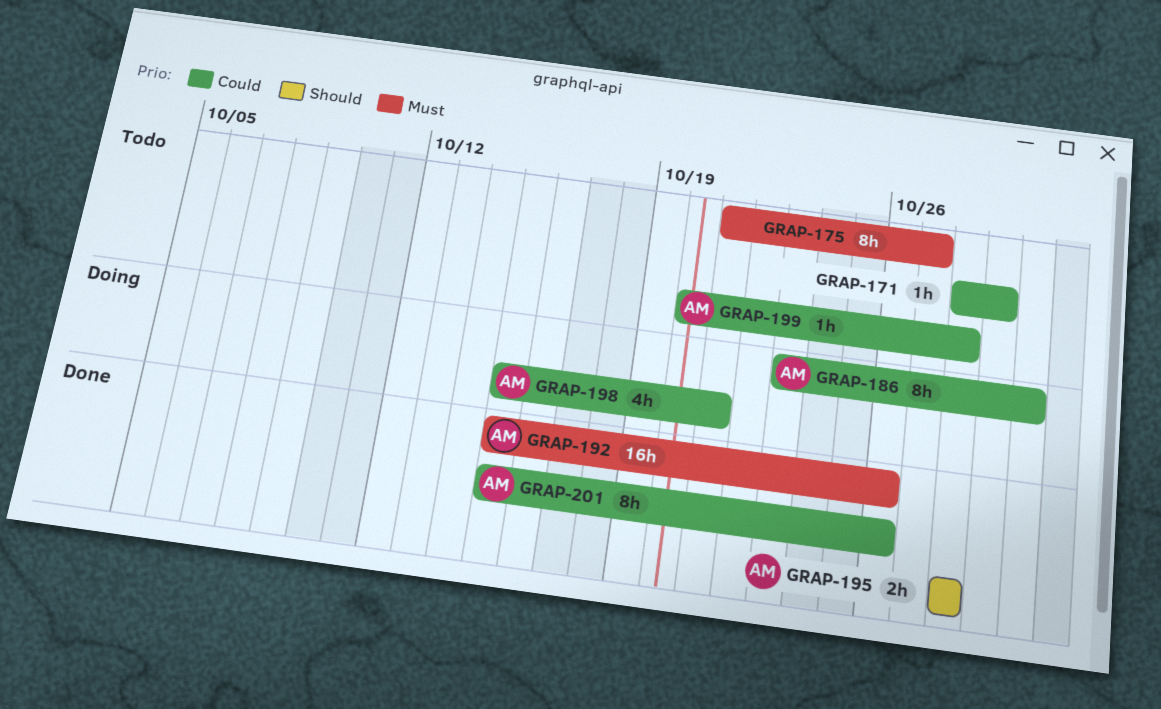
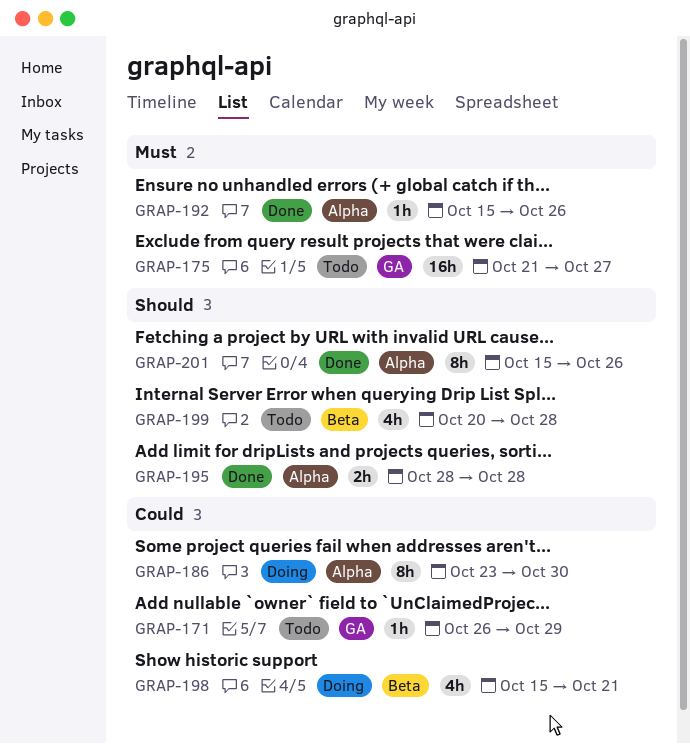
GRAP-171, start: Oct 28 -> Oct 26
GRAP-175, estimate: 8h -> 16h
GRAP-192, estimate: 16h -> 1h
GRAP-199, priority: Could -> Should
GRAP-199, estimate: 1h -> 4h
GRAP-201, priority: Could -> Should

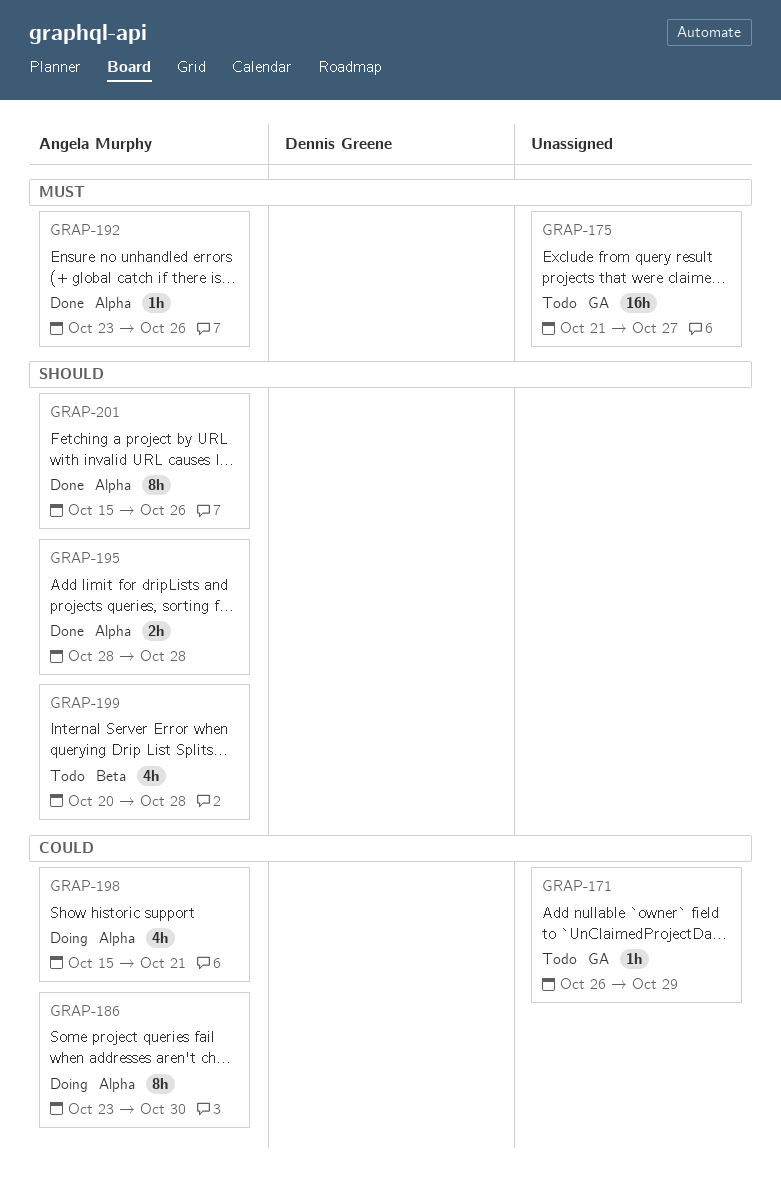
GRAP-192, start: Oct 15 -> Oct 23
GRAP-198, label: Beta -> Alpha

